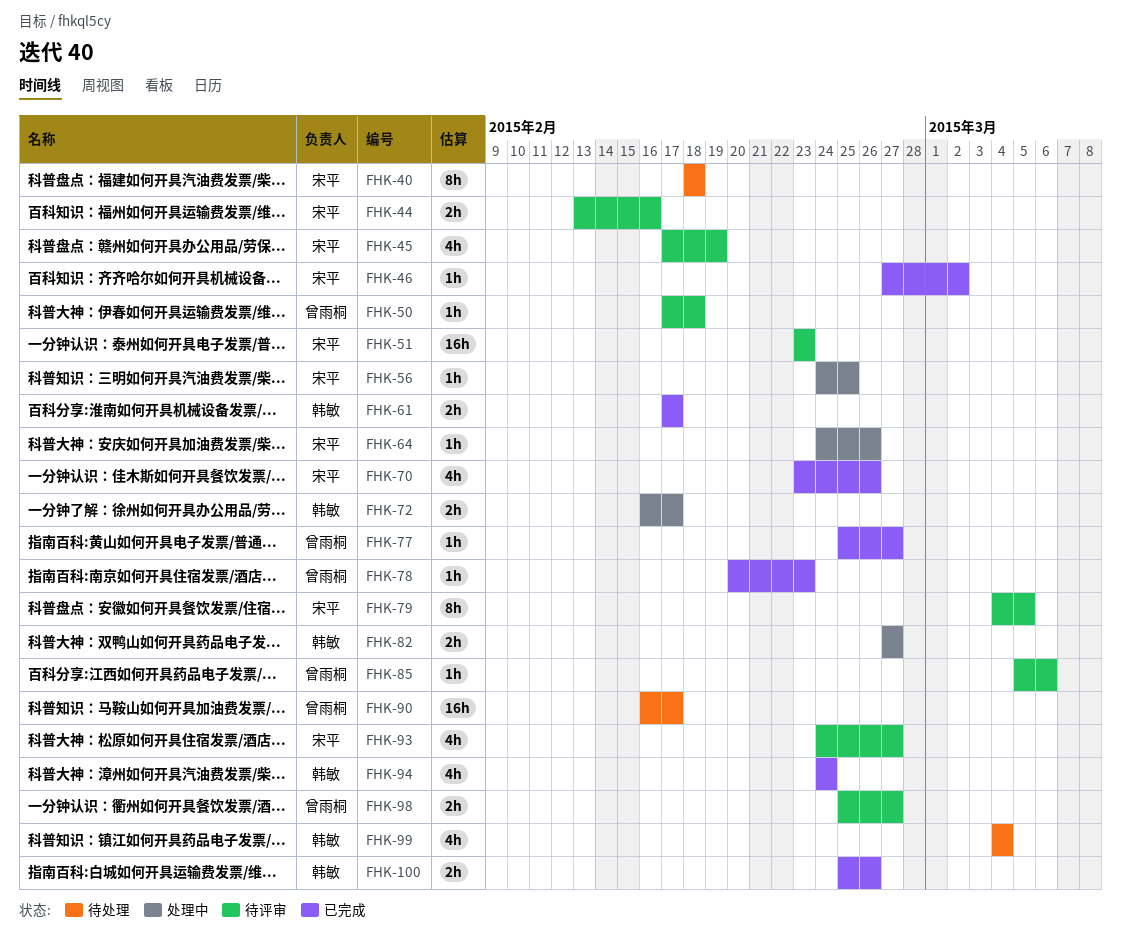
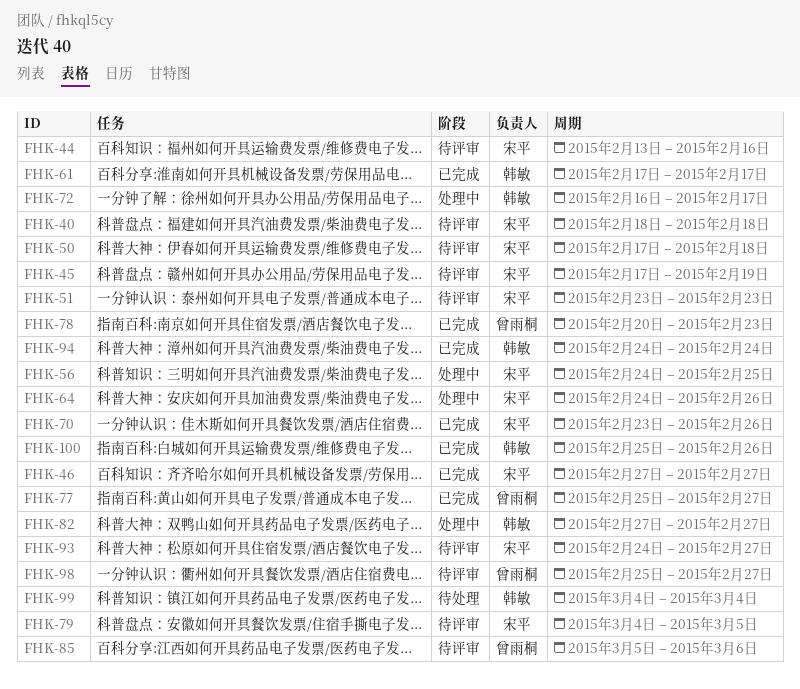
FHK-40, status: 待处理 -> 待评审
FHK-46, due: Mar 2 -> Feb 27
FHK-50, owner: 曾雨桐 -> 宋平
FHK-90: present -> none

